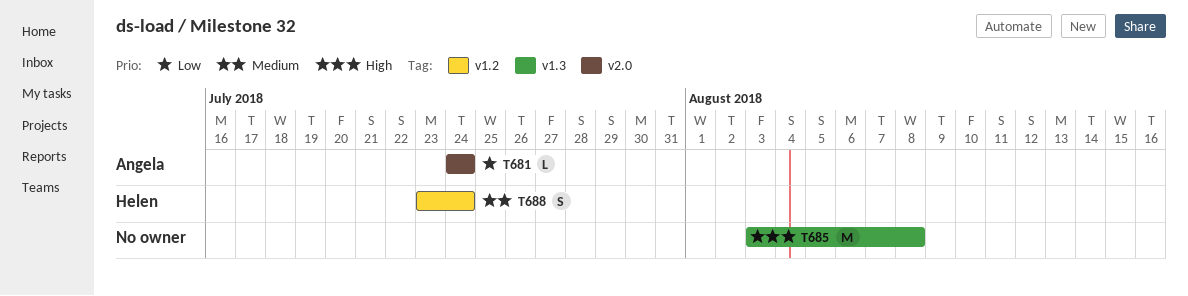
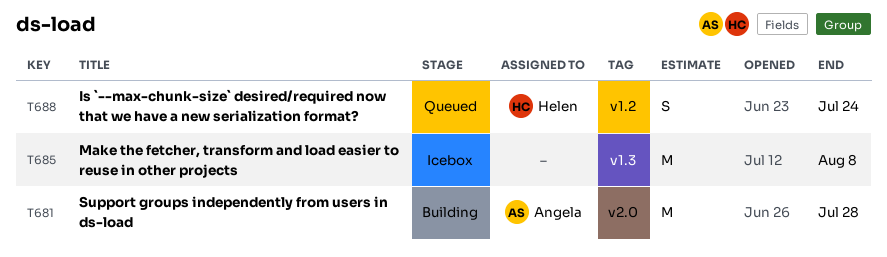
T681, estimate: L -> M
T681, due: Jul 24 -> Jul 28

